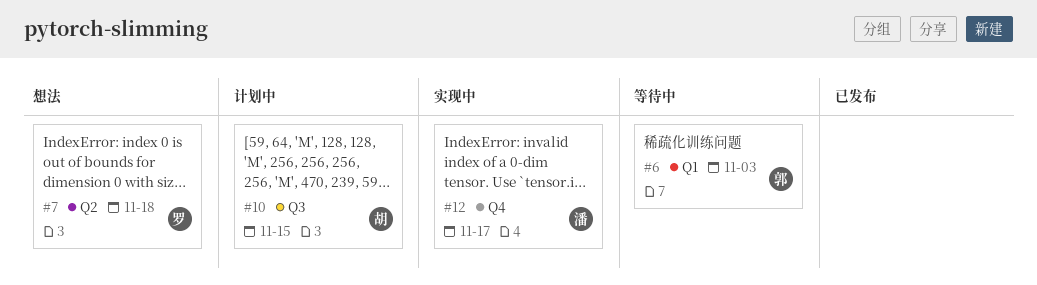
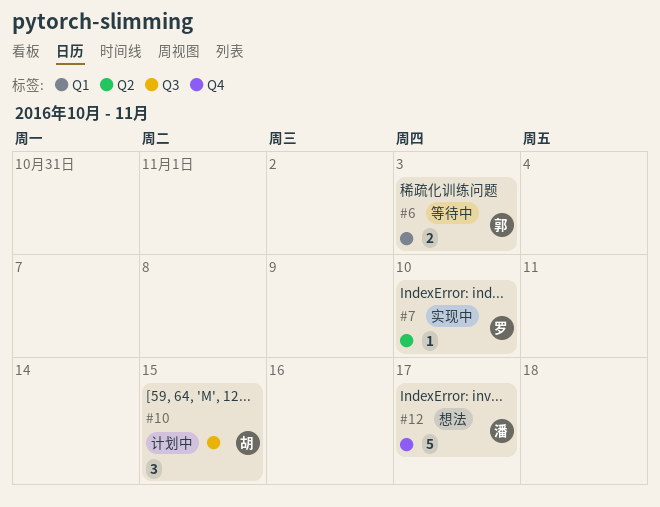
#7, status: 想法 -> 实现中
#7, due: Nov 18 -> Nov 10
#12, status: 实现中 -> 想法

